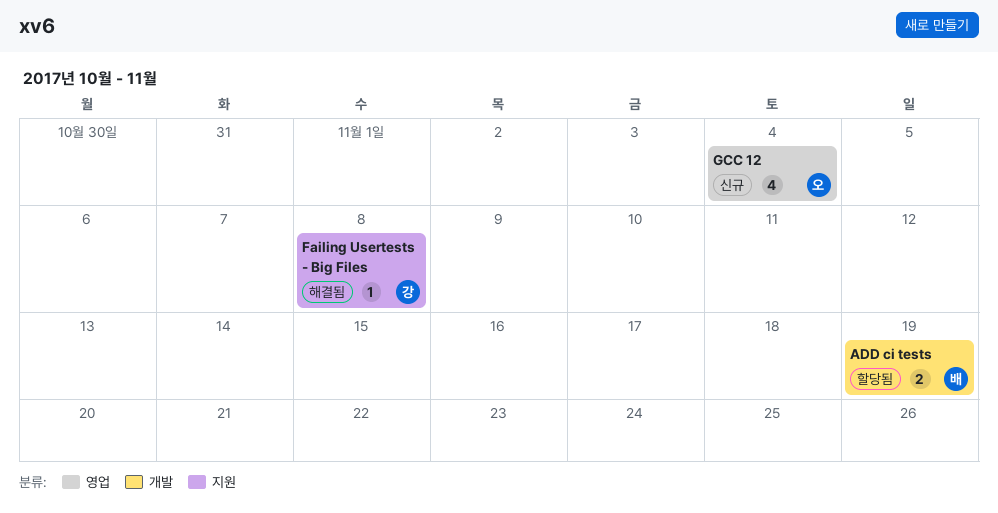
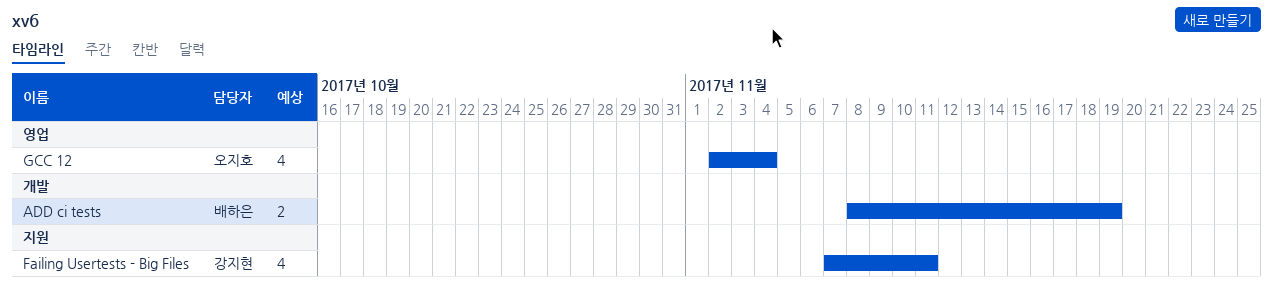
Failing Usertests - Big Files, estimate: 1 -> 4
Failing Usertests - Big Files, due: Nov 8 -> Nov 11

